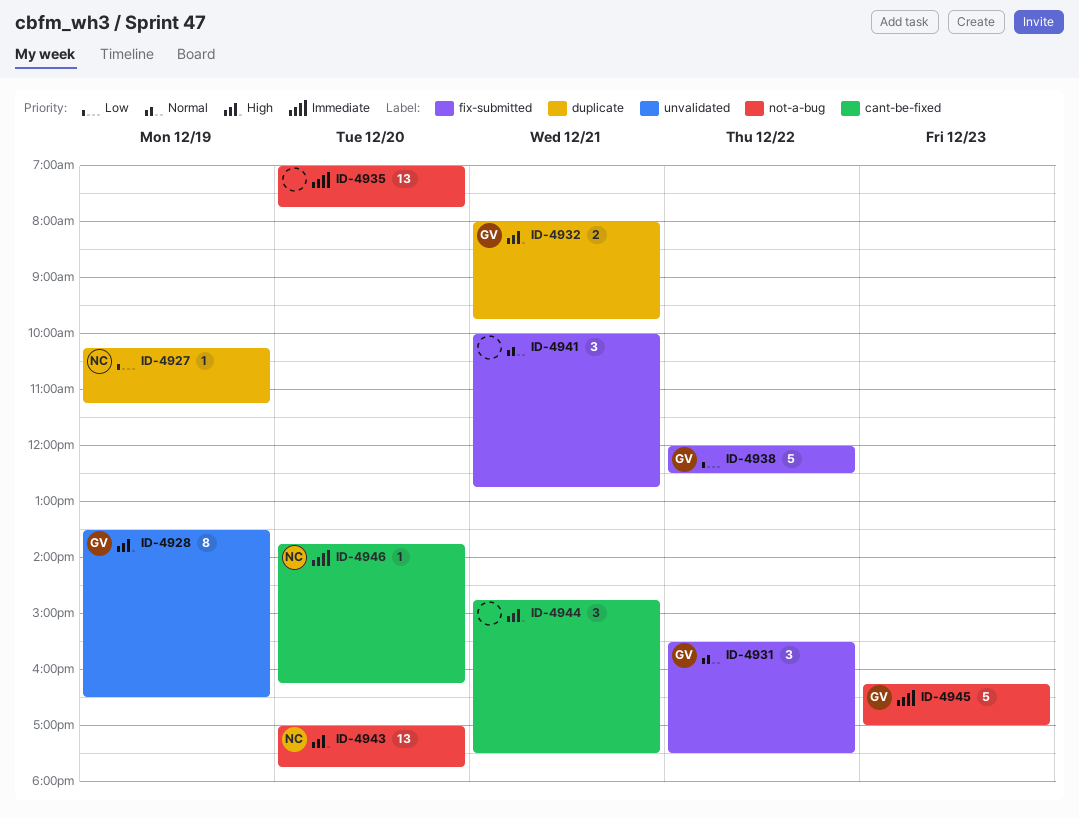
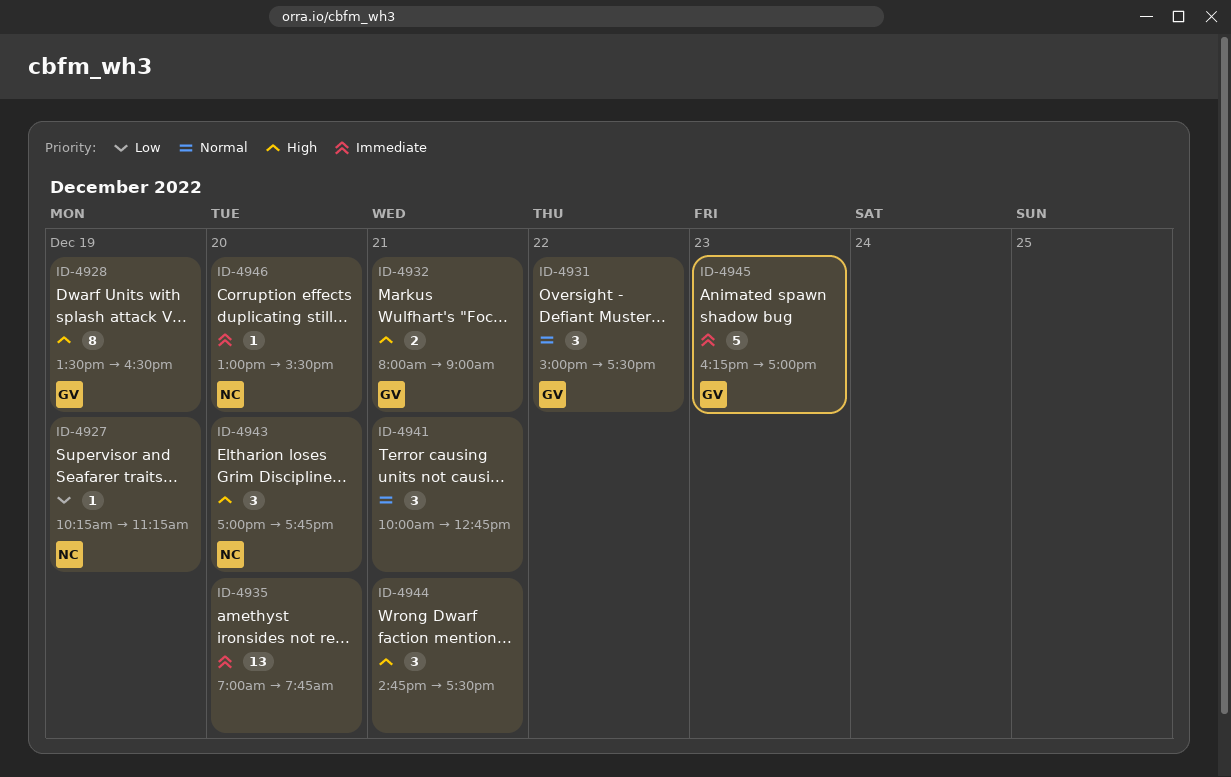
ID-4931, begins: 15:30 -> 15:00
ID-4932, ends: 09:45 -> 09:00
ID-4938: present -> none
ID-4943, estimate: 13 -> 3
ID-4946, begins: 13:45 -> 13:00
ID-4946, ends: 16:15 -> 15:30

